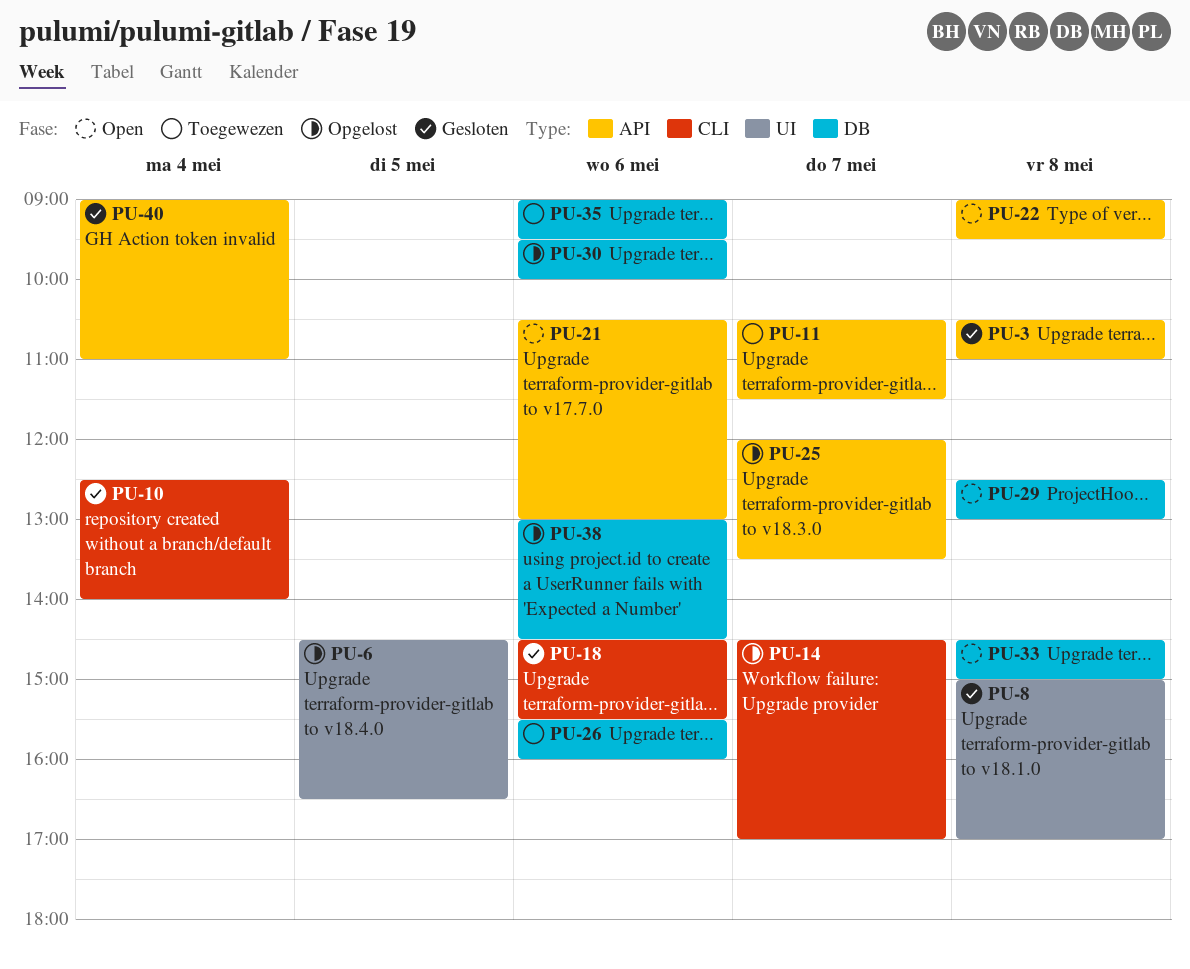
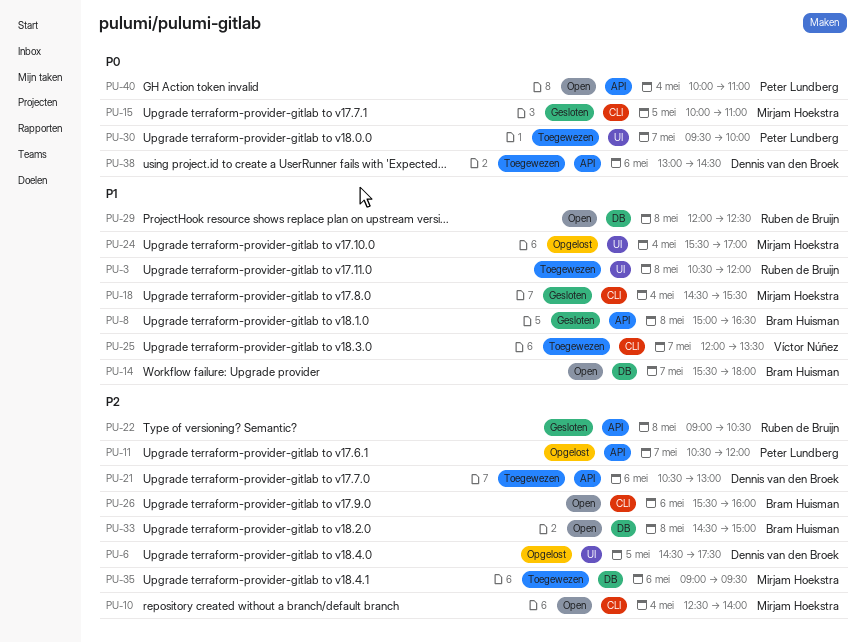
PU-3, status: Gesloten -> Toegewezen
PU-3, label: API -> UI
PU-3, ends: 11:00 -> 12:00
PU-6, ends: 16:30 -> 17:30
PU-8, label: UI -> API
PU-8, ends: 17:00 -> 16:30
PU-10, status: Gesloten -> Open
PU-11, status: Toegewezen -> Opgelost
PU-11, ends: 11:30 -> 12:00
PU-14, status: Opgelost -> Open
PU-14, label: CLI -> DB
PU-14, begins: 14:30 -> 15:30
PU-14, ends: 17:00 -> 18:00
PU-15: none -> present
PU-18, day: May 6 -> May 4
PU-21, status: Open -> Toegewezen
PU-22, status: Open -> Gesloten
PU-22, ends: 09:30 -> 10:30
PU-24: none -> present
PU-25, status: Opgelost -> Toegewezen
PU-25, label: API -> CLI
PU-26, status: Toegewezen -> Open
PU-26, label: DB -> CLI
PU-29, begins: 12:30 -> 12:00
PU-29, ends: 13:00 -> 12:30
PU-30, status: Opgelost -> Toegewezen
PU-30, label: DB -> UI
PU-30, day: May 6 -> May 7
PU-38, status: Opgelost -> Toegewezen
PU-38, label: DB -> API
PU-40, status: Gesloten -> Open
PU-40, begins: 09:00 -> 10:00

